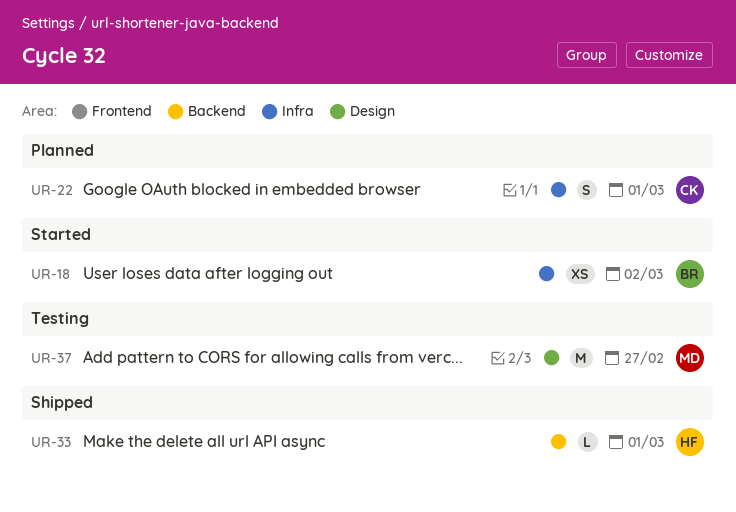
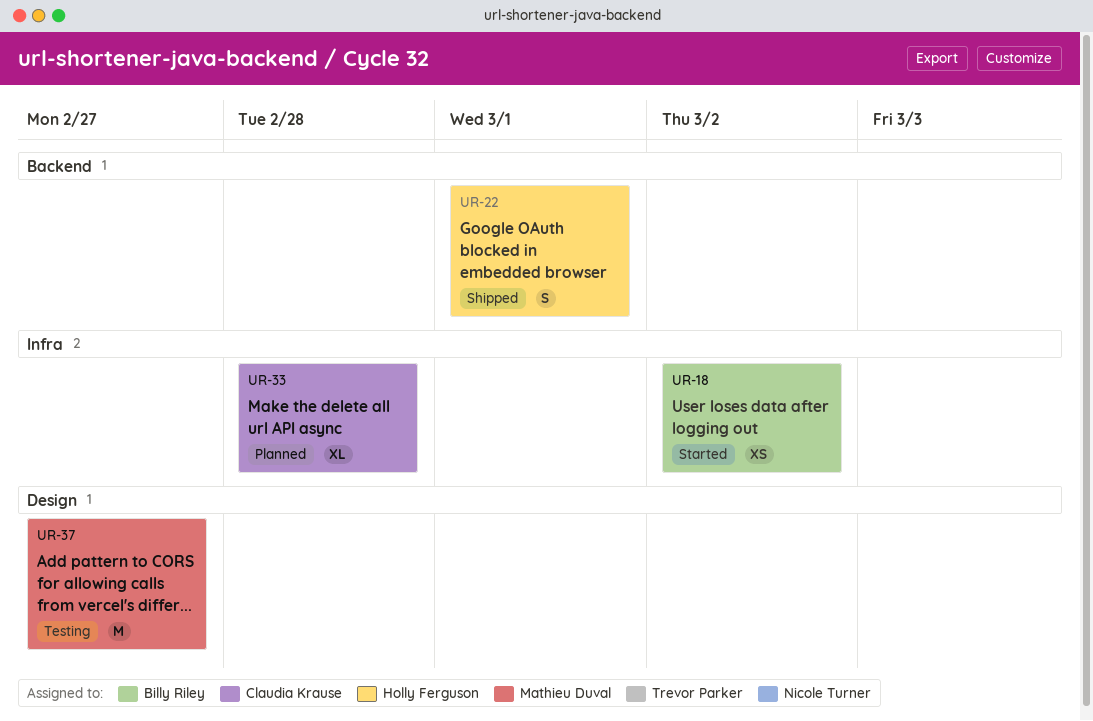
UR-22, status: Planned -> Shipped
UR-22, owner: Claudia Krause -> Holly Ferguson
UR-22, label: Infra -> Backend
UR-33, status: Shipped -> Planned
UR-33, owner: Holly Ferguson -> Claudia Krause
UR-33, label: Backend -> Infra
UR-33, estimate: L -> XL
UR-33, due: Mar 1 -> Feb 28

